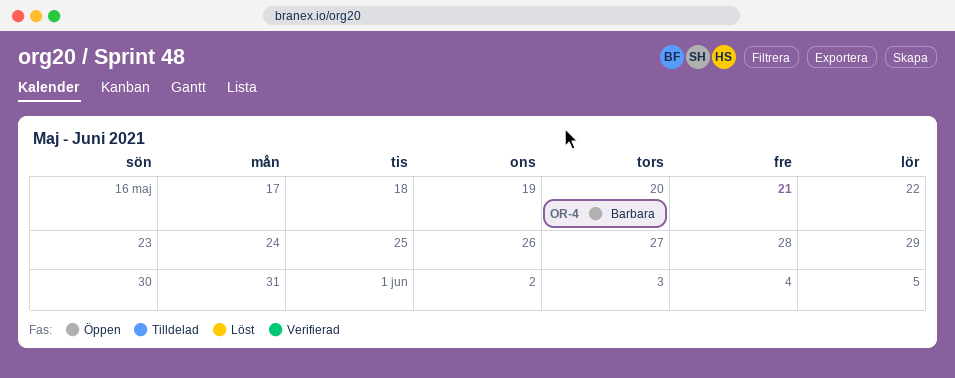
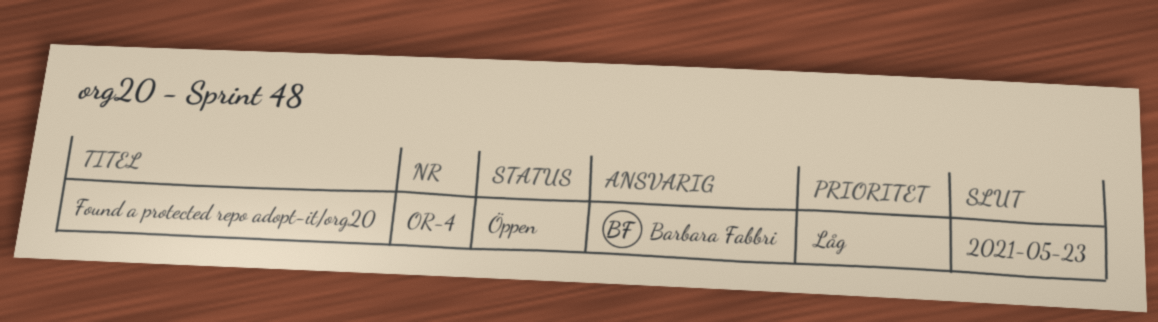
OR-4, due: May 20 -> May 23

